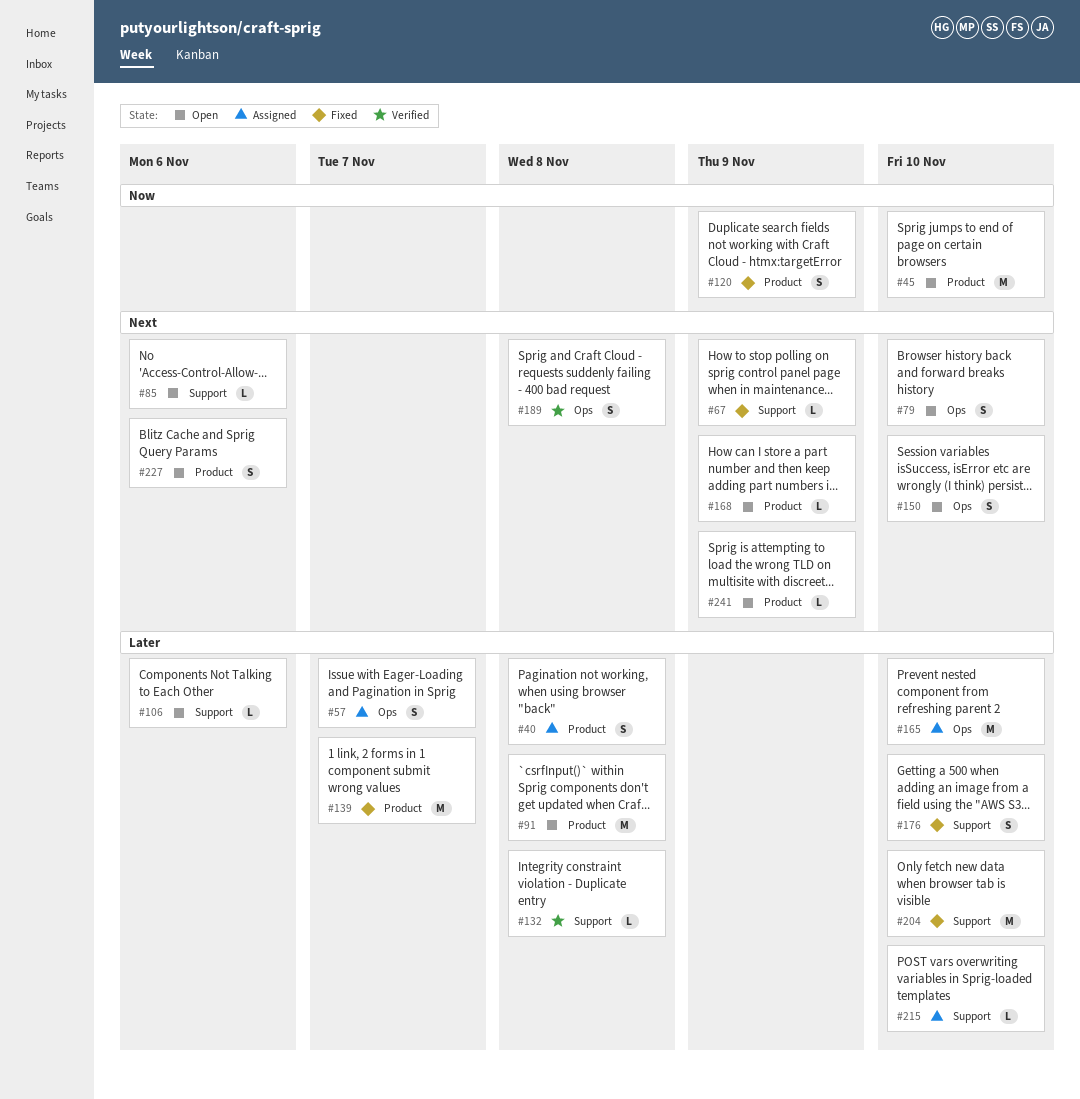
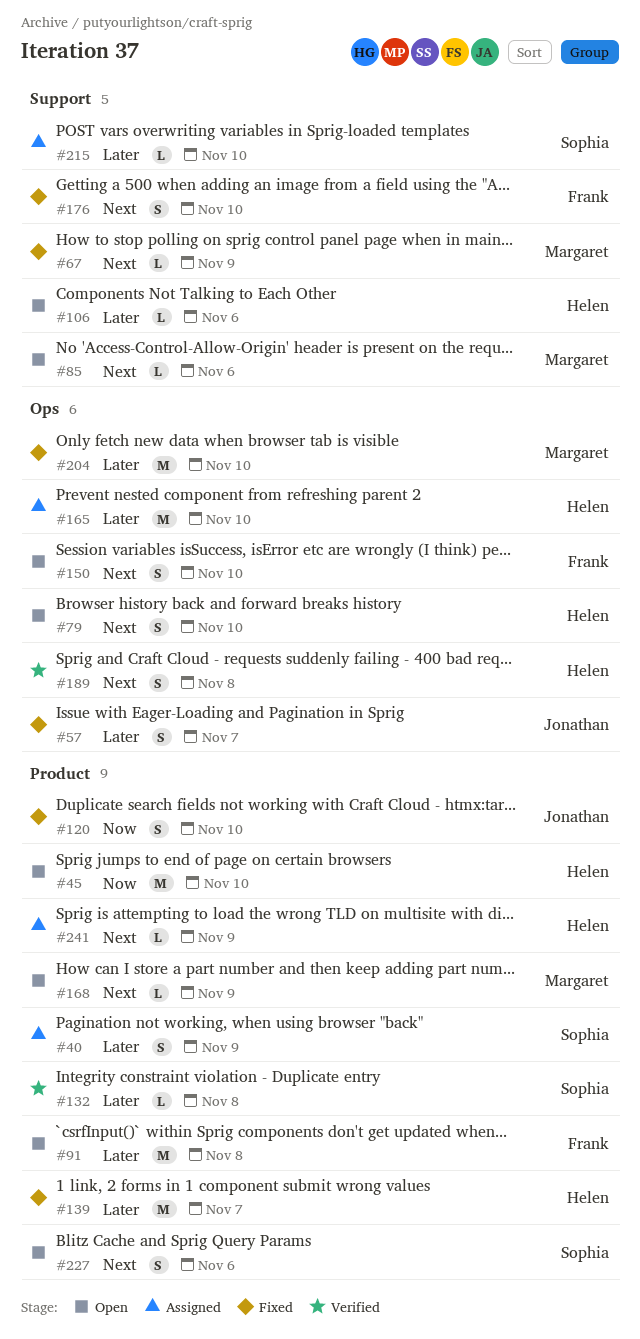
#40, due: Nov 8 -> Nov 9
#57, status: Assigned -> Fixed
#120, due: Nov 9 -> Nov 10
#132, label: Support -> Product
#176, priority: Later -> Next
#204, label: Support -> Ops
#241, status: Open -> Assigned

